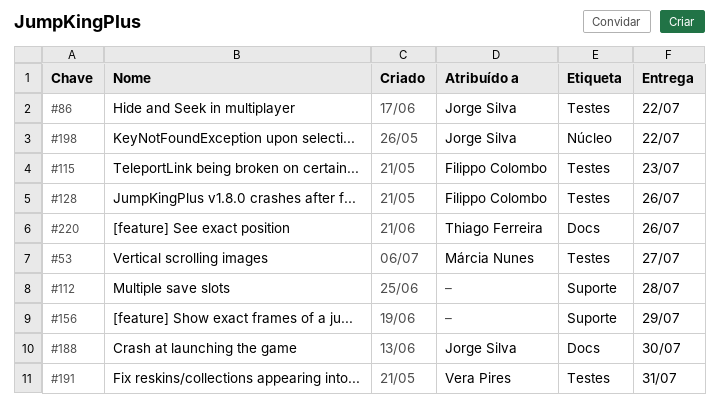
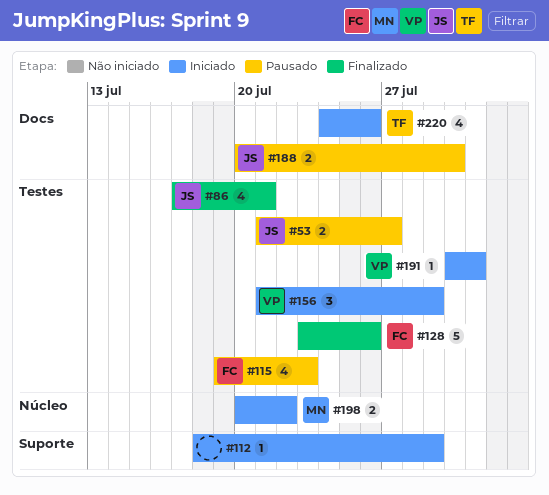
#53, owner: Márcia Nunes -> Jorge Silva
#86, due: Jul 22 -> Jul 21
#112, due: Jul 28 -> Jul 29
#156, owner: none -> Vera Pires
#156, label: Suporte -> Testes
#198, owner: Jorge Silva -> Márcia Nunes

